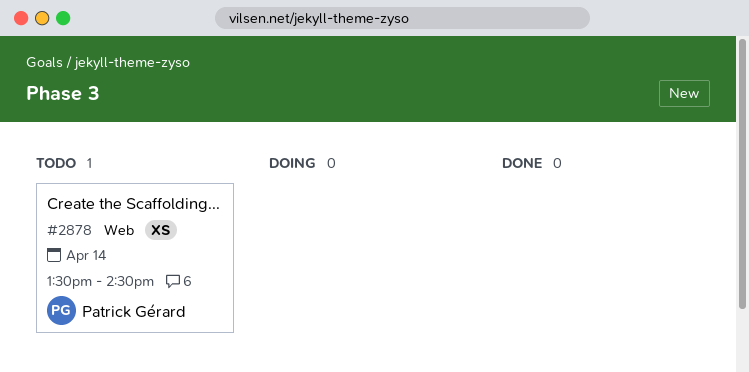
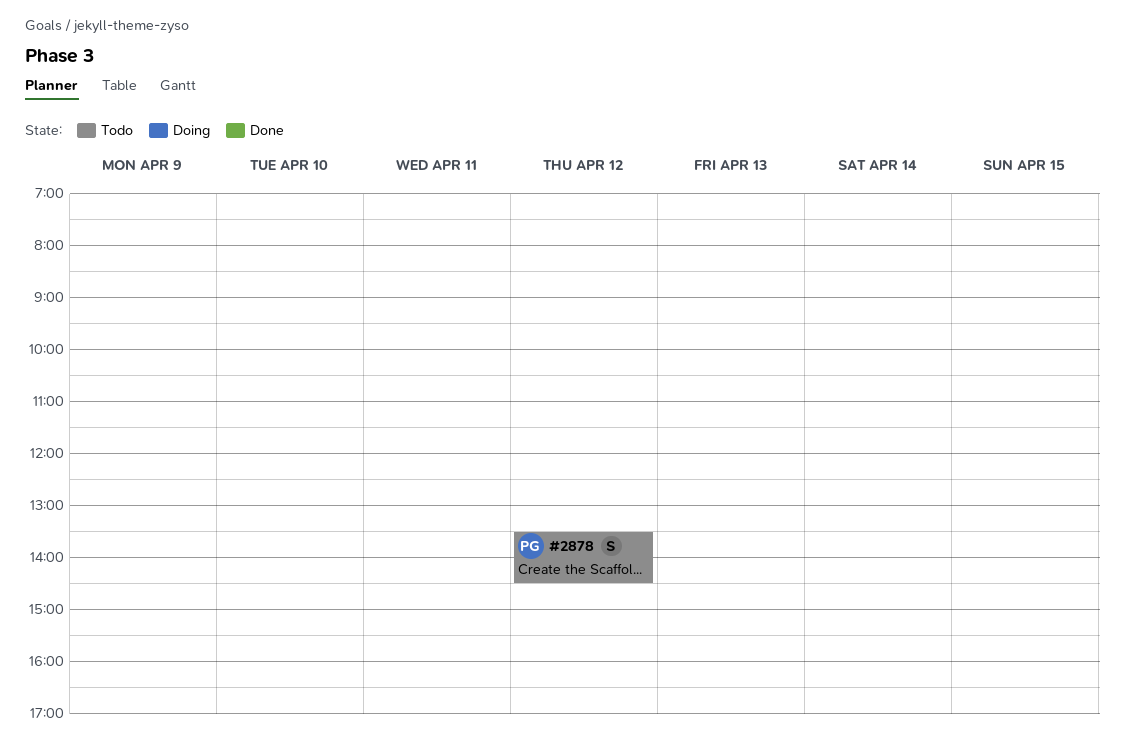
#2878, estimate: XS -> S
#2878, day: Apr 14 -> Apr 12

